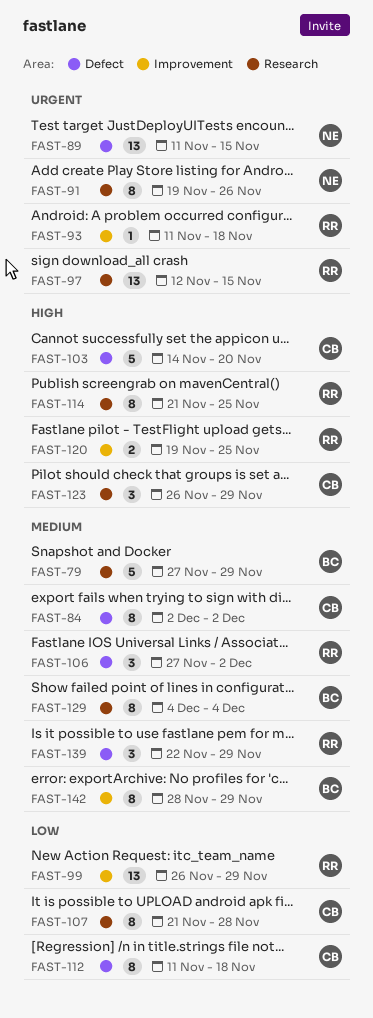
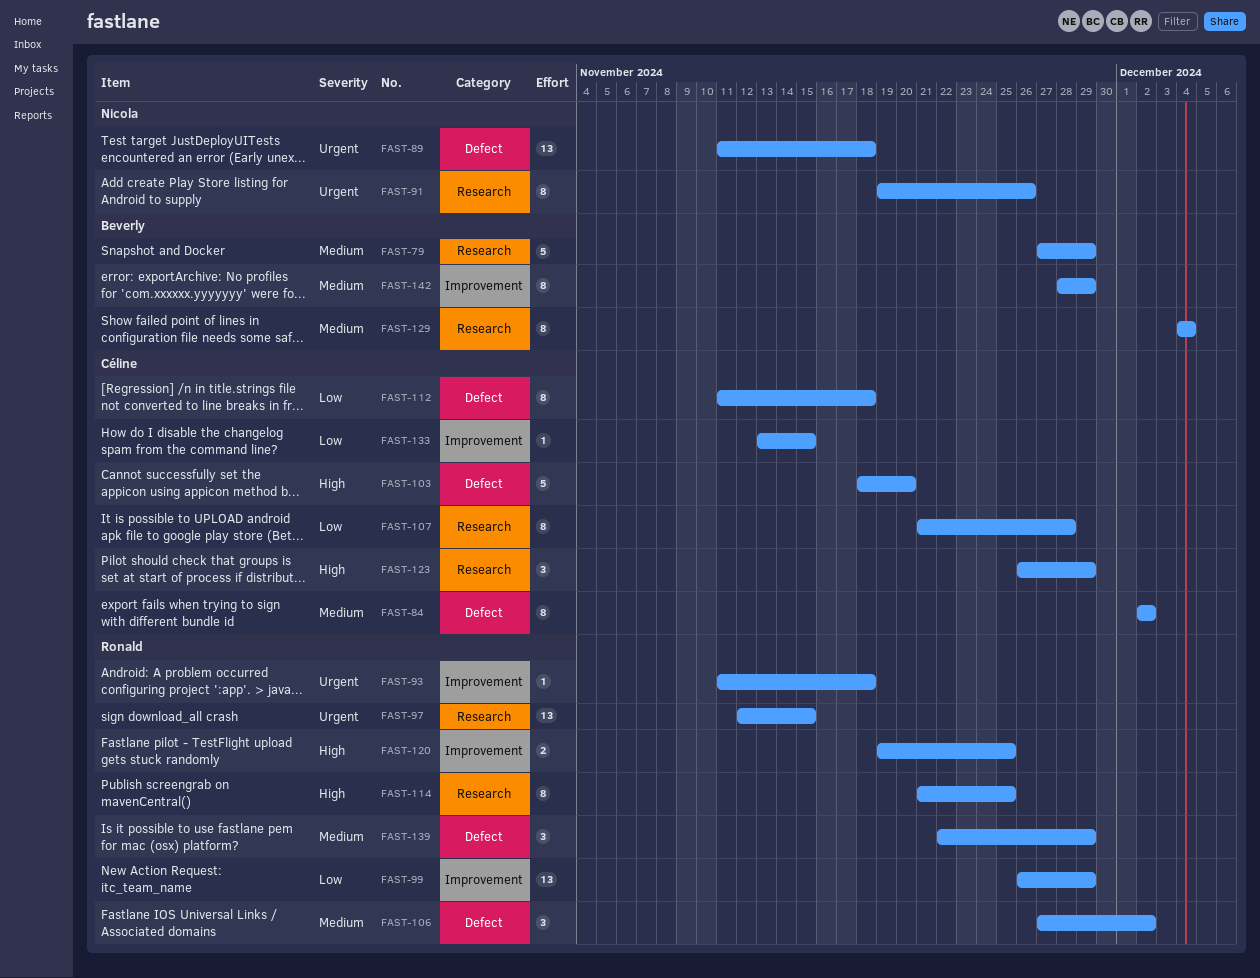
FAST-89, due: Nov 15 -> Nov 18
FAST-103, start: Nov 14 -> Nov 18
FAST-133: none -> present

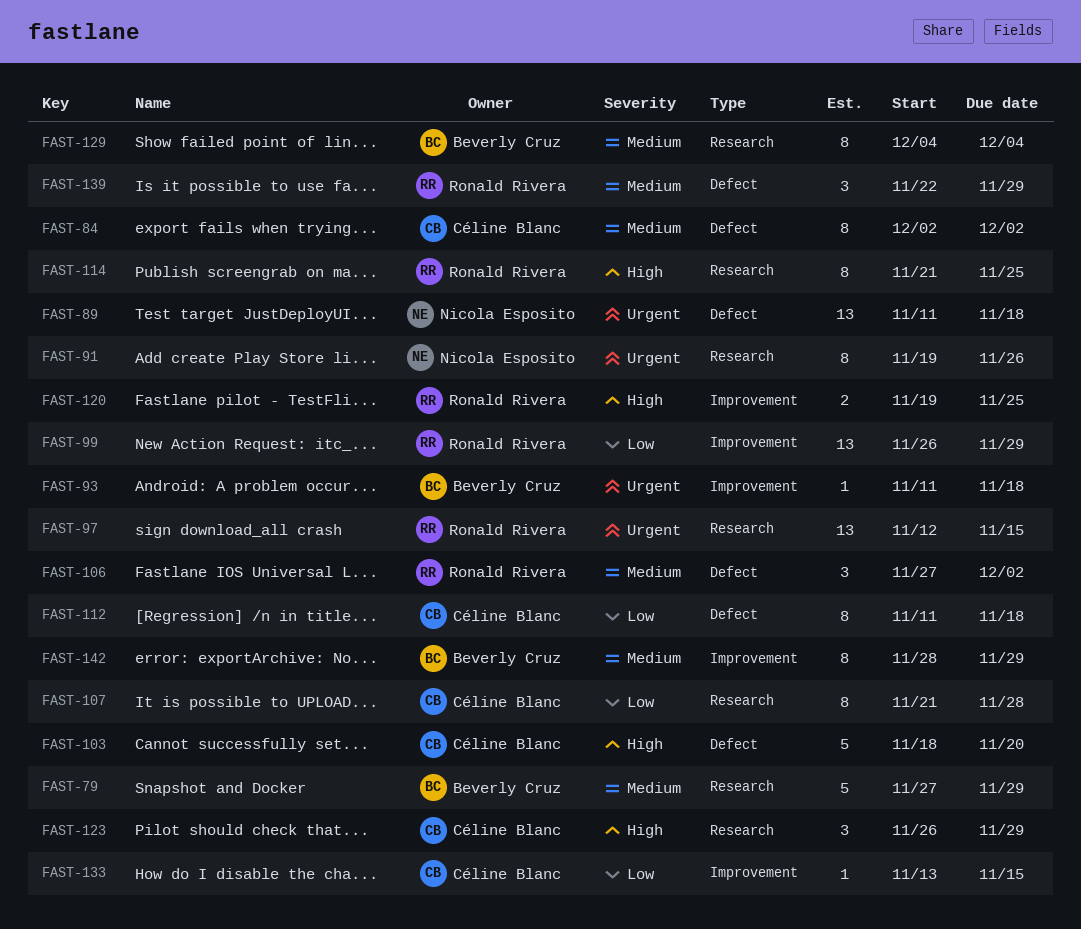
FAST-93, owner: Ronald Rivera -> Beverly Cruz

